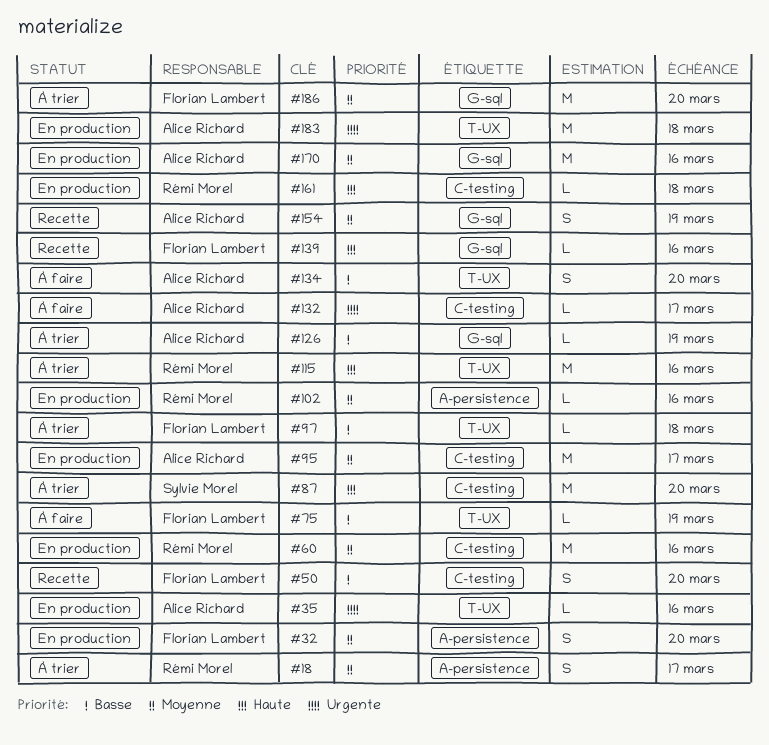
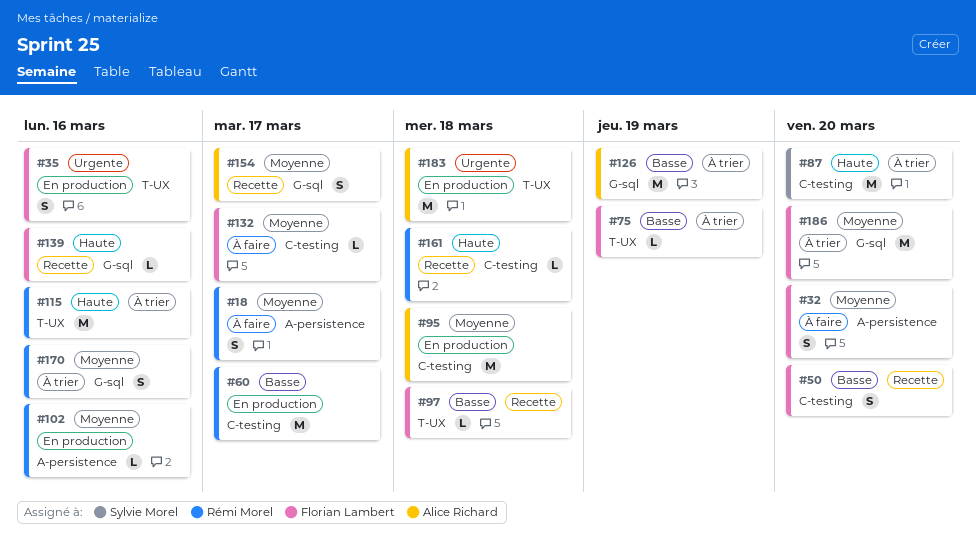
#18, status: À trier -> À faire
#32, status: En production -> À faire
#35, owner: Alice Richard -> Florian Lambert
#35, estimate: L -> S
#60, priority: Moyenne -> Basse
#60, due: Mar 16 -> Mar 17
#75, status: À faire -> À trier
#95, due: Mar 17 -> Mar 18
#97, status: À trier -> Recette
#126, estimate: L -> M
#132, owner: Alice Richard -> Florian Lambert
#132, priority: Urgente -> Moyenne
#134: present -> none
#154, due: Mar 19 -> Mar 17
#161, status: En production -> Recette
#170, status: En production -> À trier
#170, owner: Alice Richard -> Rémi Morel
#170, estimate: M -> S

